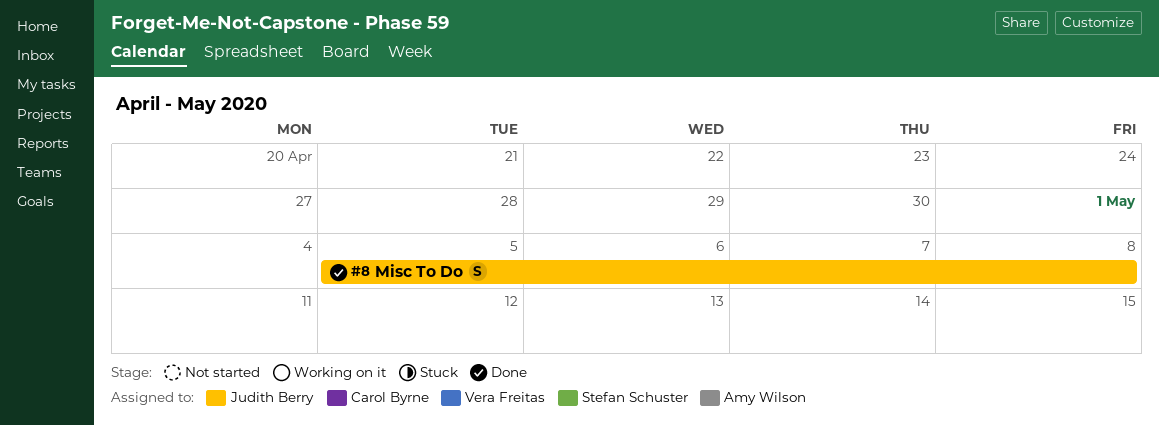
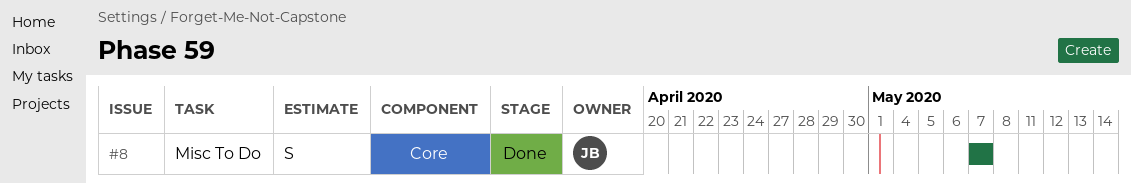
#8, start: May 5 -> May 7
#8, due: May 8 -> May 7

